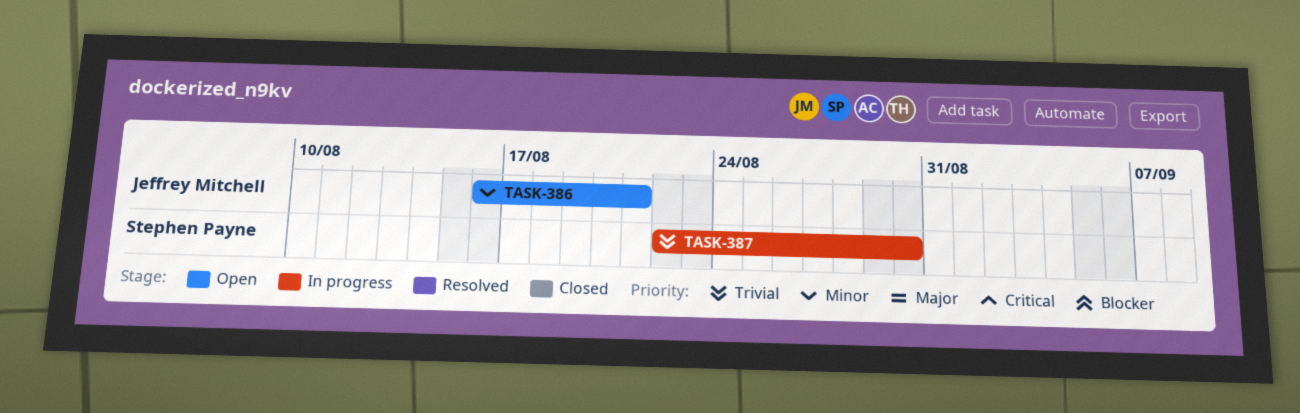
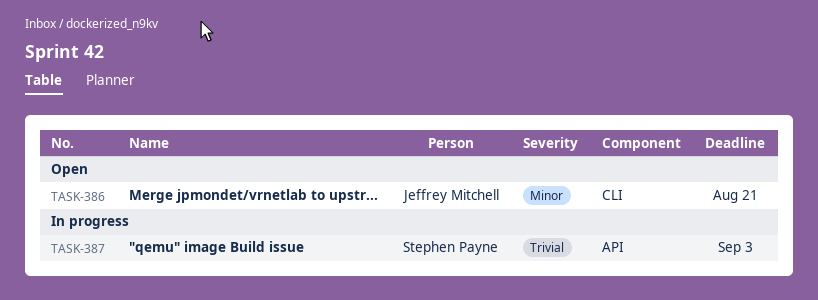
TASK-387, due: Aug 30 -> Sep 3

